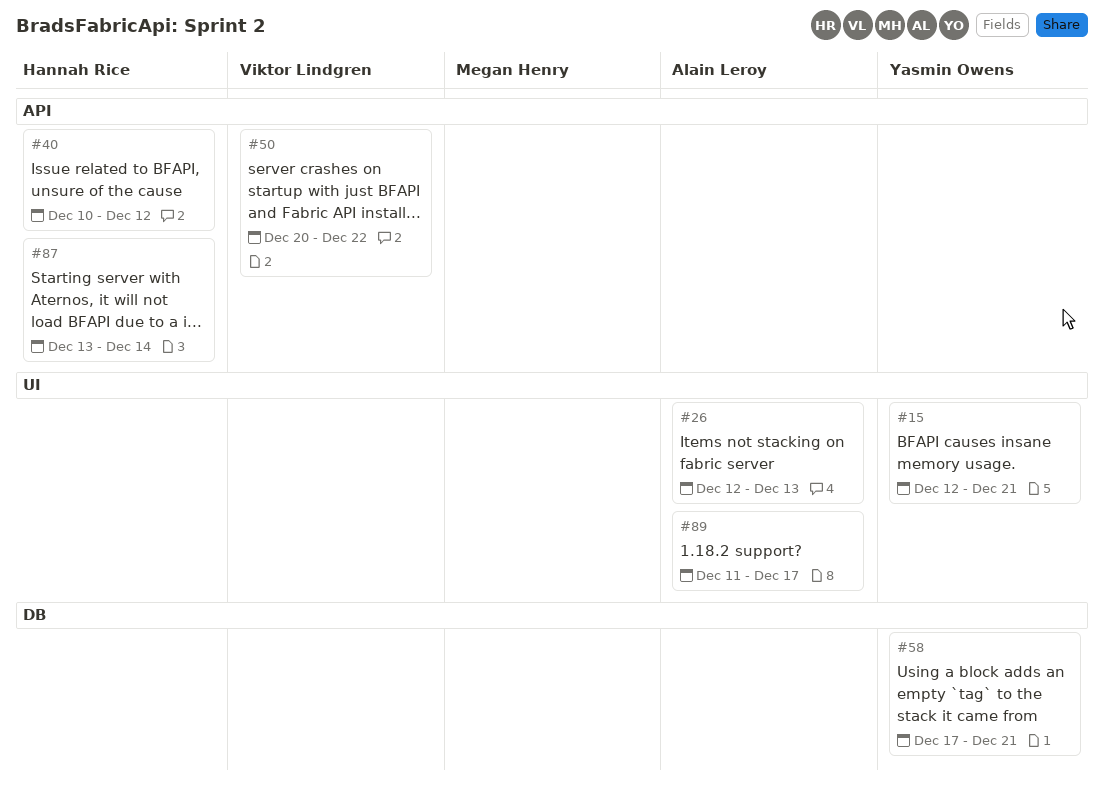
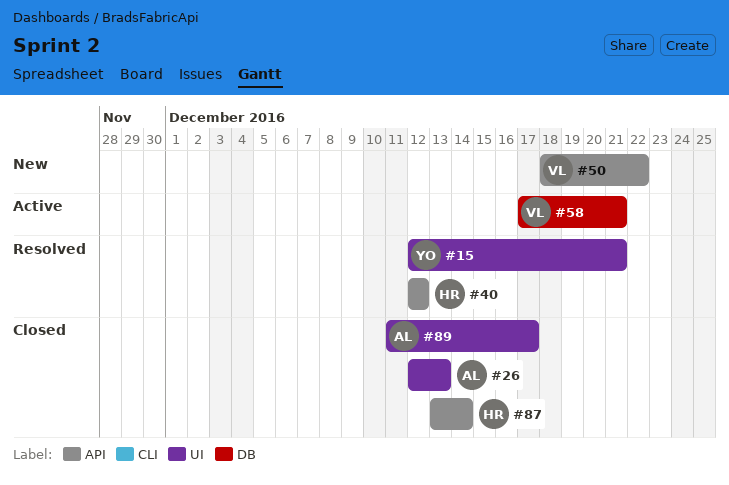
#40, start: Dec 10 -> Dec 12
#50, start: Dec 20 -> Dec 18
#58, owner: Yasmin Owens -> Viktor Lindgren

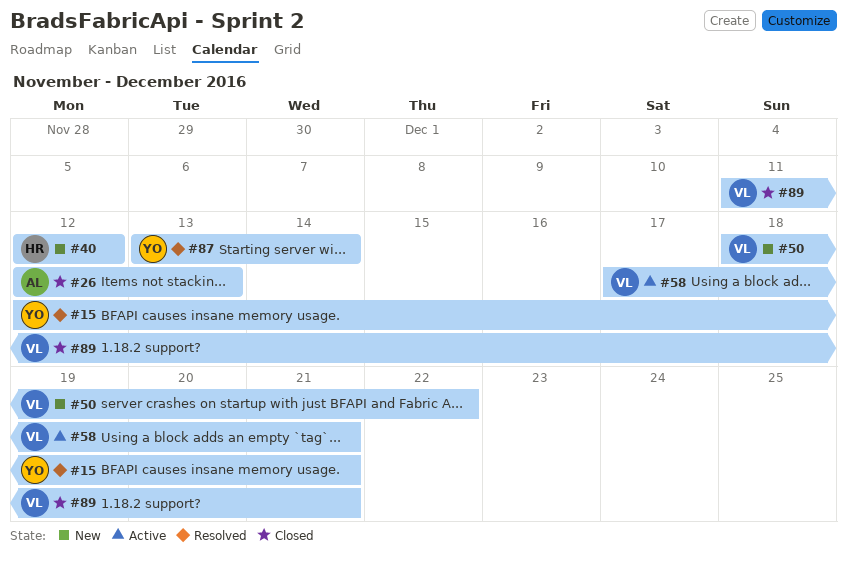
#40, status: Resolved -> New
#87, status: Closed -> Resolved
#87, owner: HR -> YO
#89, owner: AL -> VL
#89, due: Dec 17 -> Dec 21

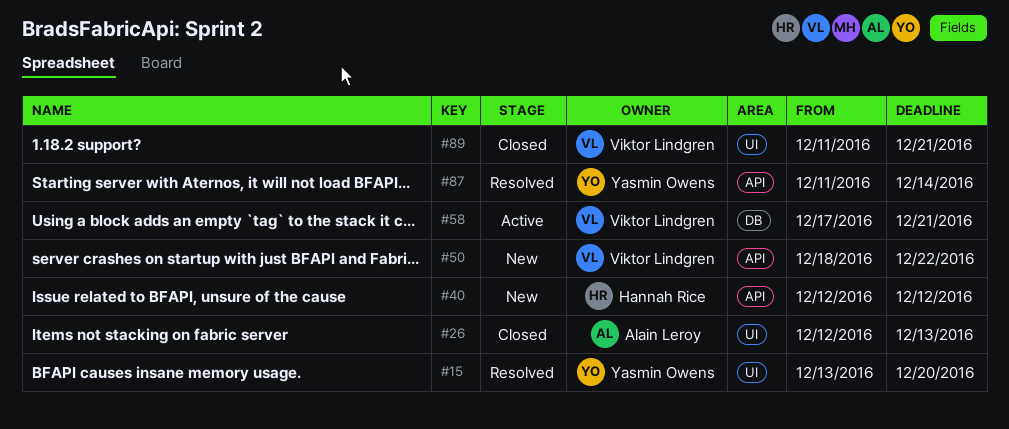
#15, start: Dec 12 -> Dec 13
#15, due: Dec 21 -> Dec 20
#87, start: Dec 13 -> Dec 11

